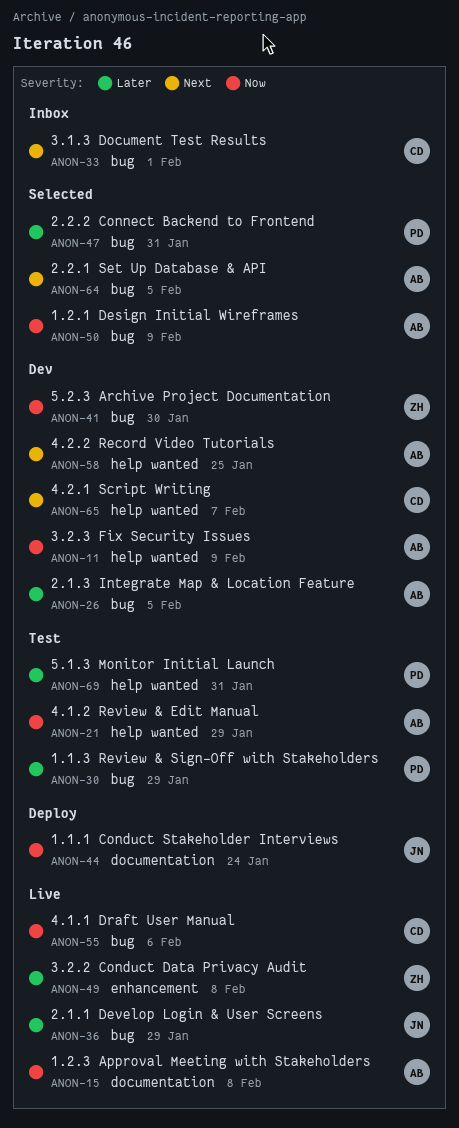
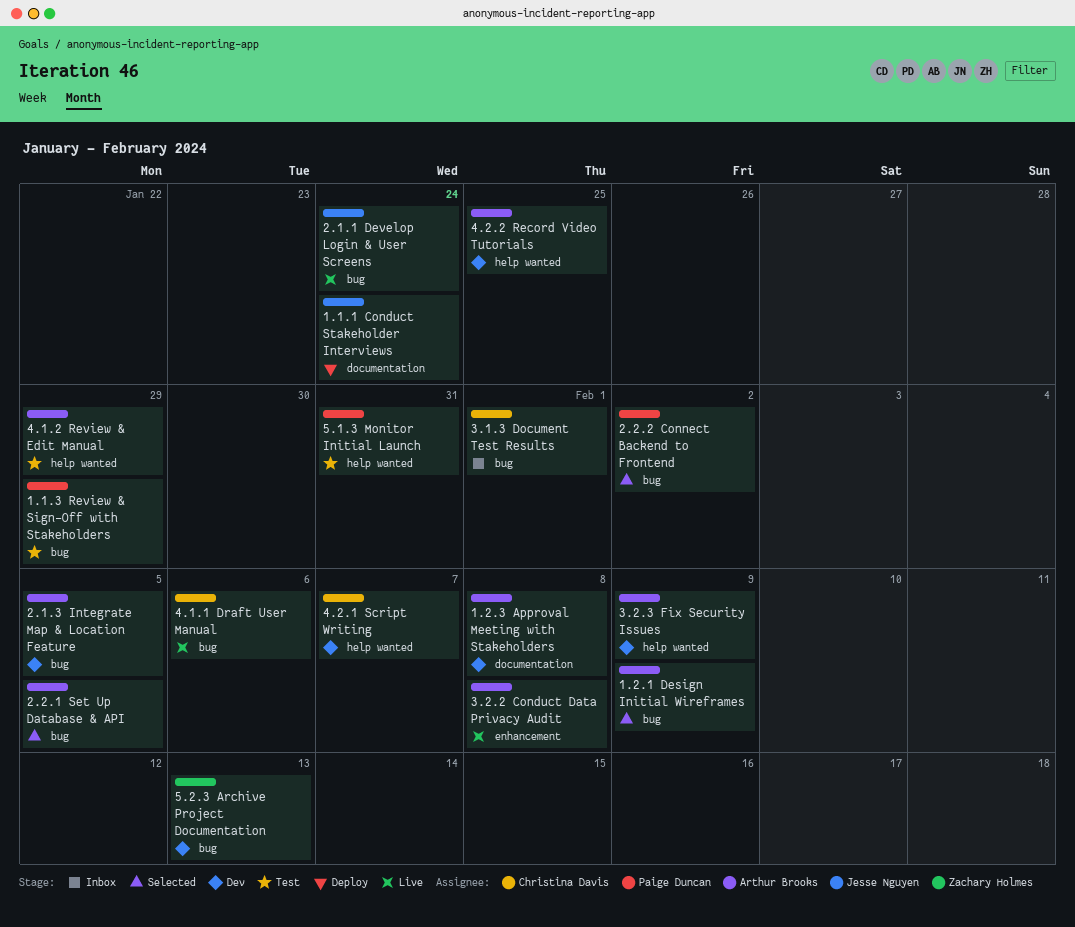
1.2.3 Approval Meeting with Stakeholders, status: Live -> Dev
2.1.1 Develop Login & User Screens, due: Jan 29 -> Jan 24
2.2.2 Connect Backend to Frontend, due: Jan 31 -> Feb 2
3.2.2 Conduct Data Privacy Audit, owner: Zachary Holmes -> Arthur Brooks
5.2.3 Archive Project Documentation, due: Jan 30 -> Feb 13

